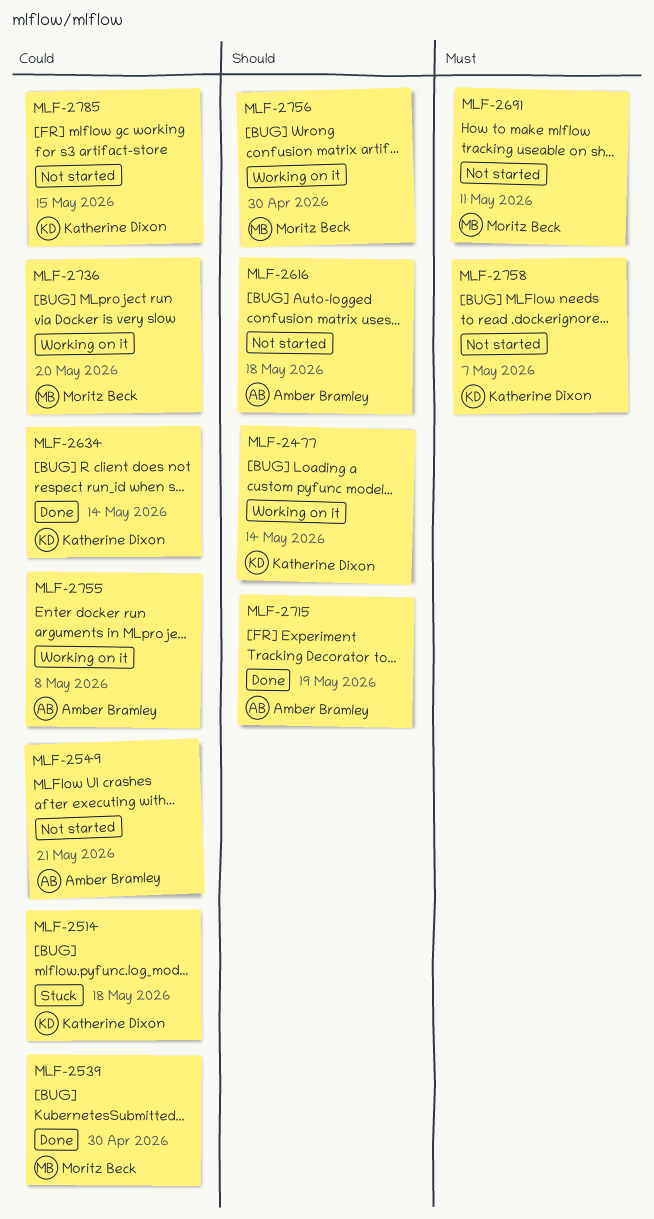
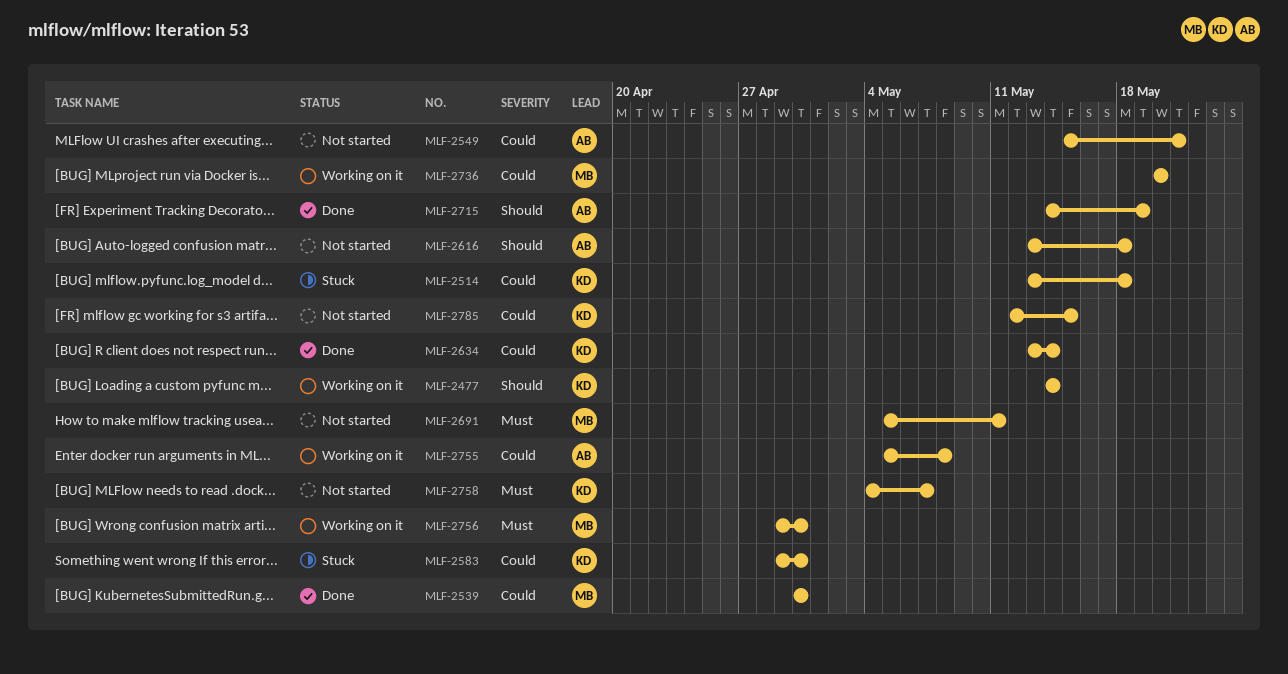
MLF-2583: none -> present
MLF-2756, priority: Should -> Must

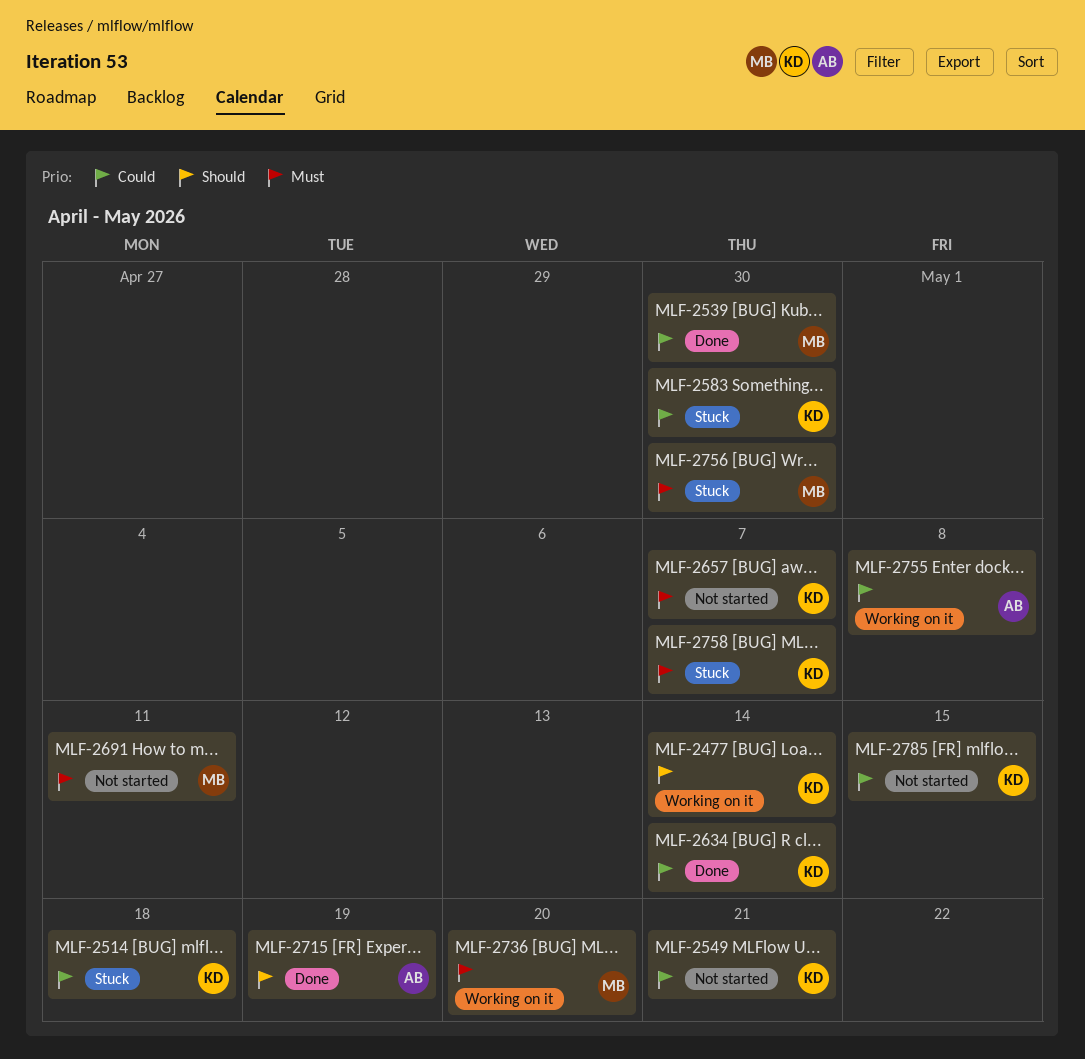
MLF-2549, owner: AB -> KD
MLF-2616: present -> none
MLF-2657: none -> present
MLF-2736, priority: Could -> Must
MLF-2756, status: Working on it -> Stuck
MLF-2758, status: Not started -> Stuck

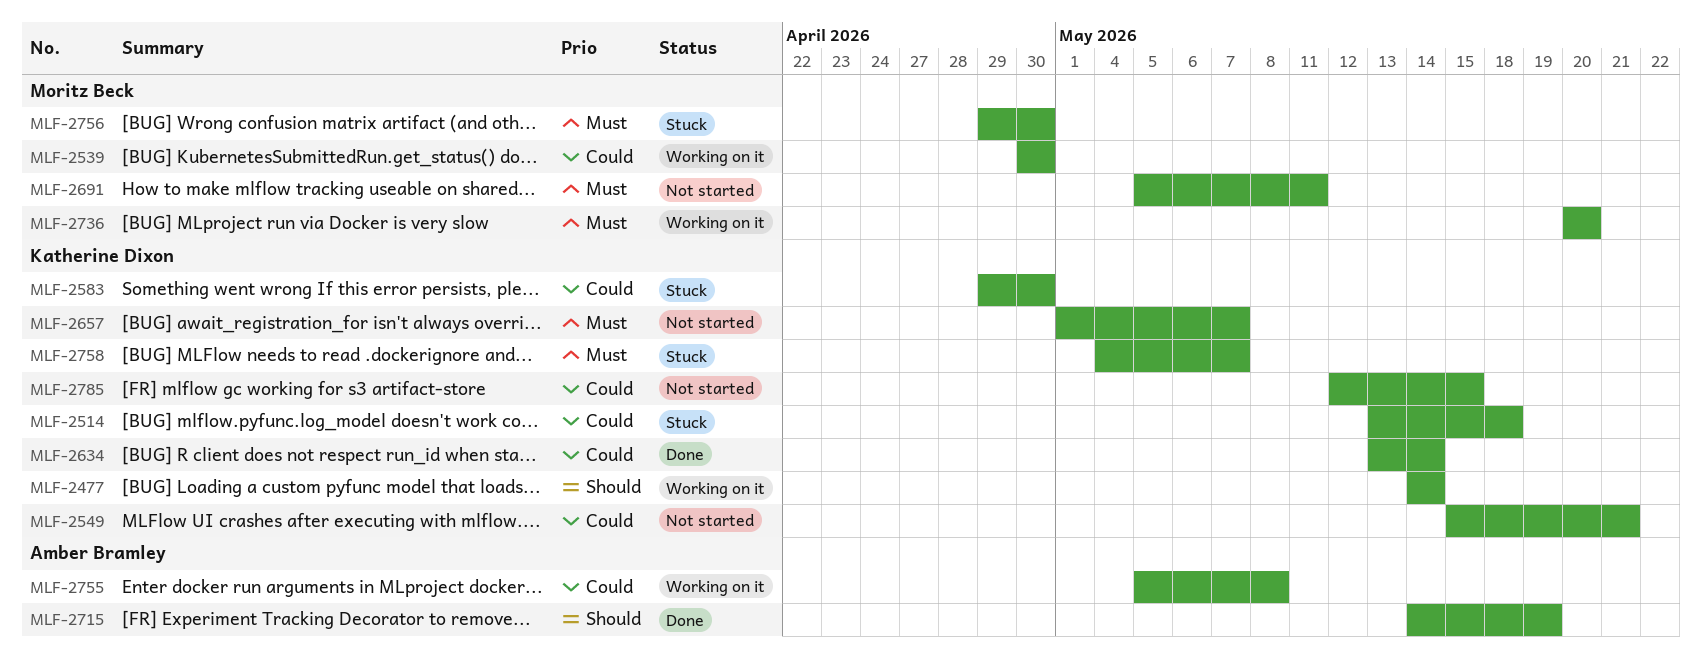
MLF-2539, status: Done -> Working on it

